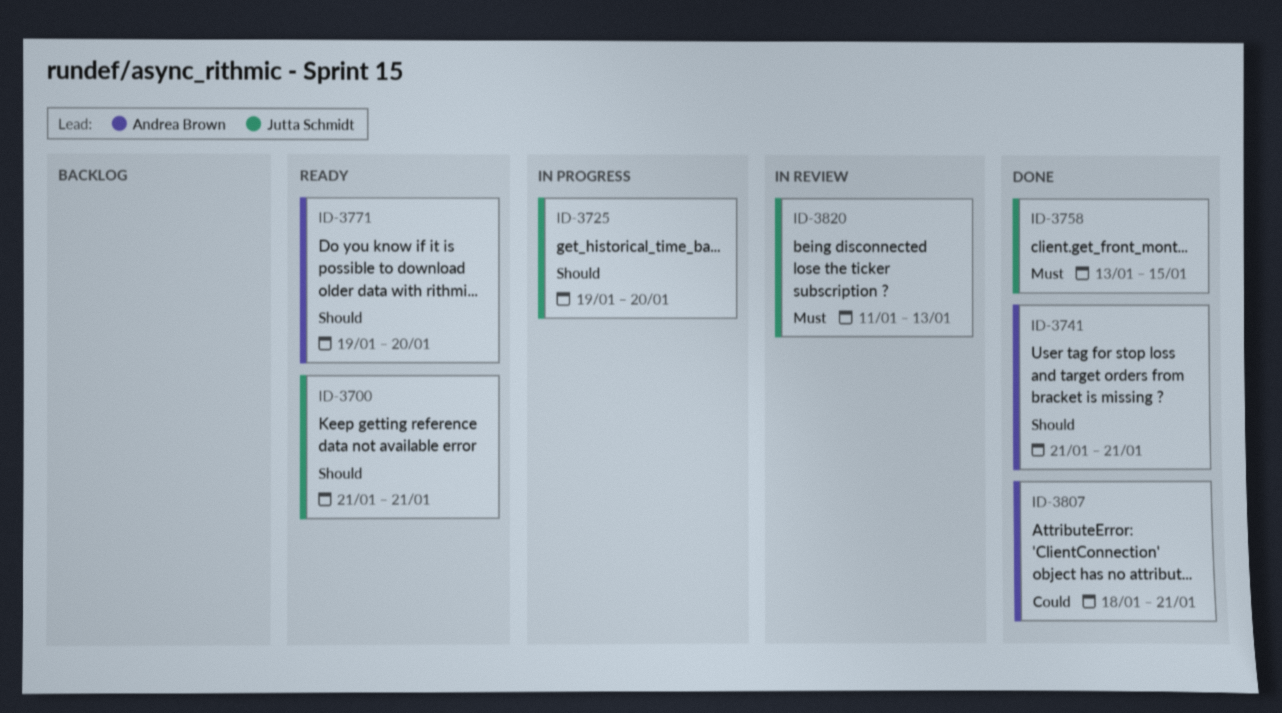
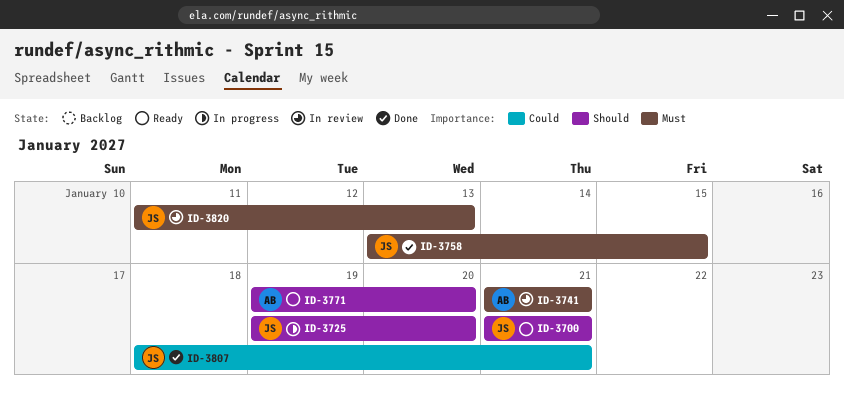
ID-3741, status: Done -> In review
ID-3741, priority: Should -> Must
ID-3807, owner: Andrea Brown -> Jutta Schmidt

